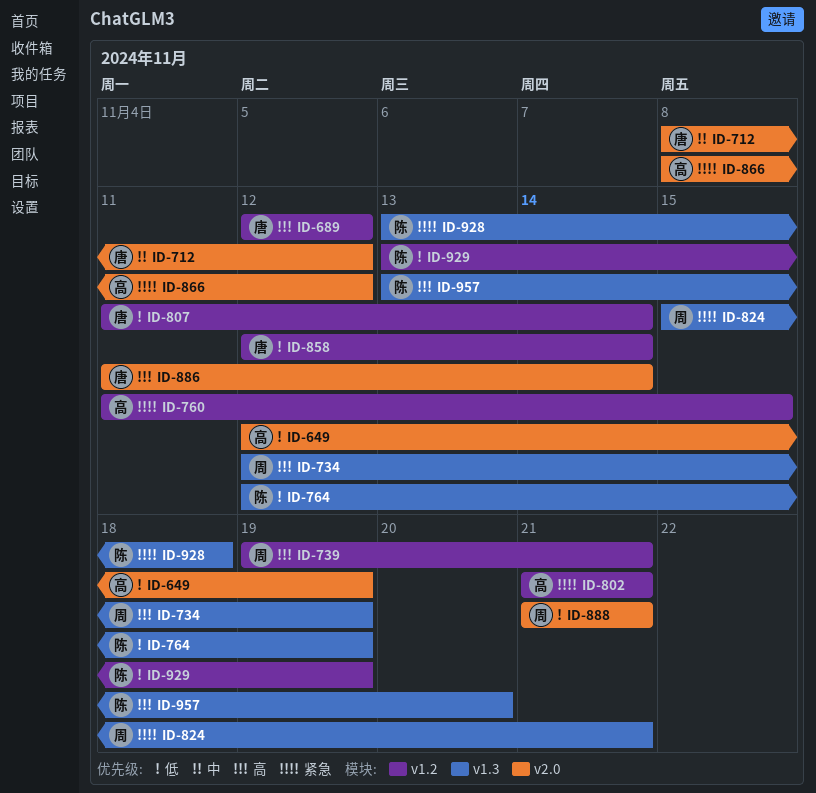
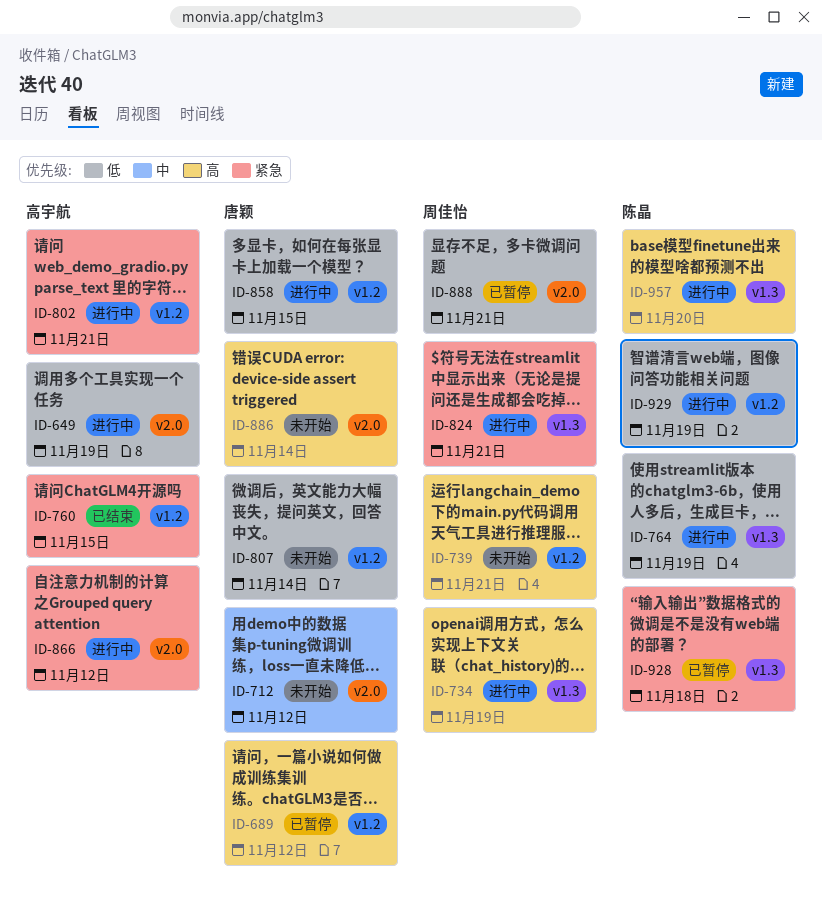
ID-858, due: Nov 14 -> Nov 15

